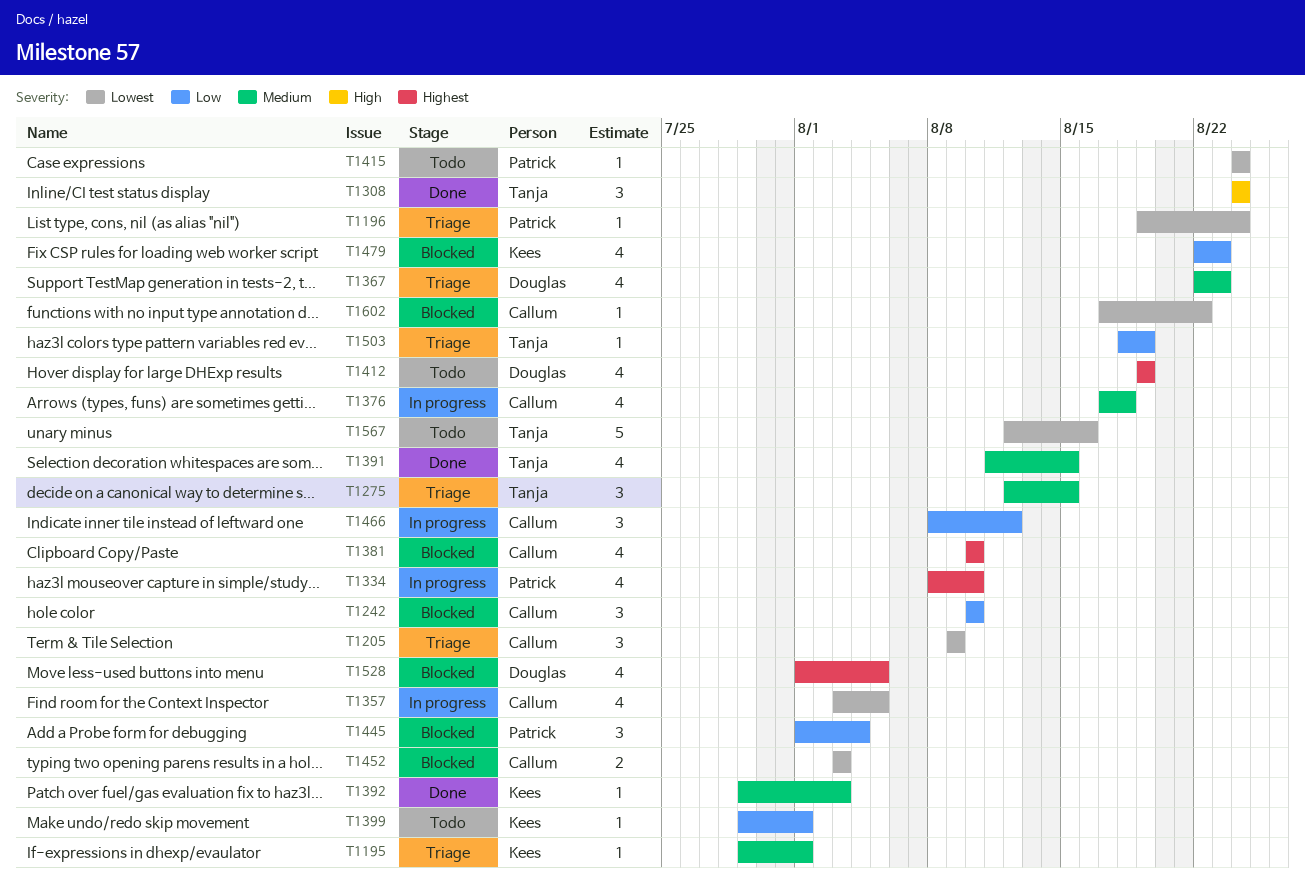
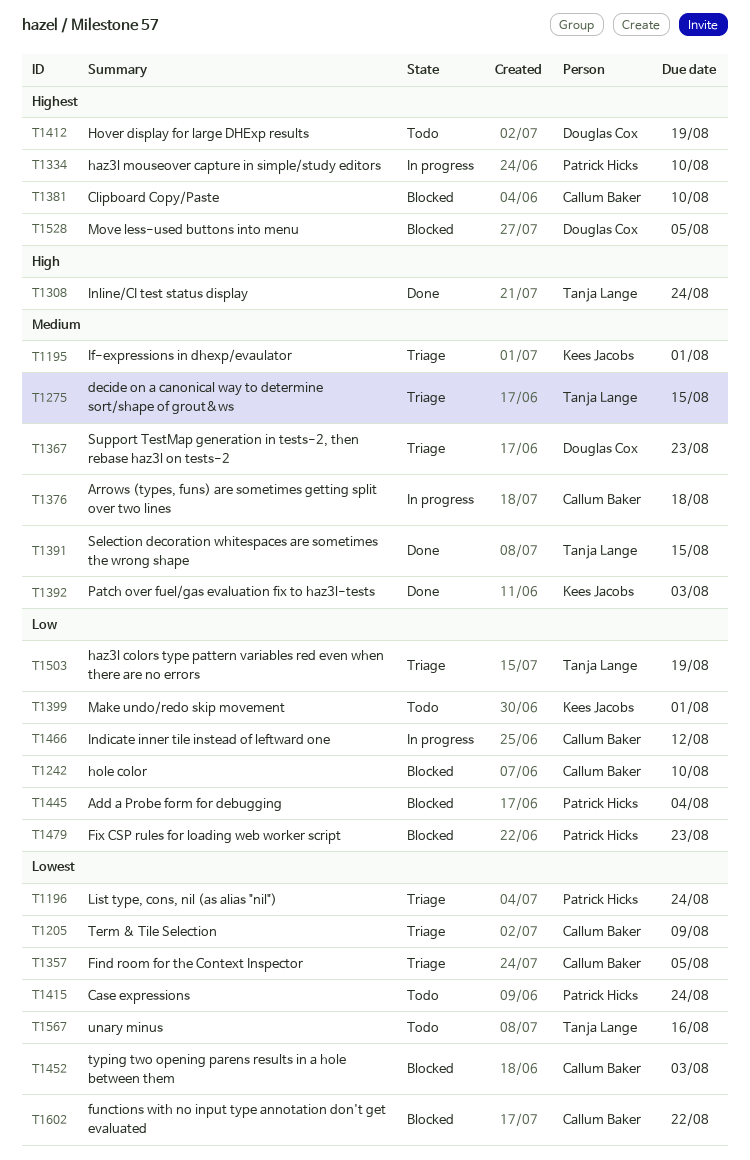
T1357, status: In progress -> Triage
T1479, owner: Kees Jacobs -> Patrick Hicks

